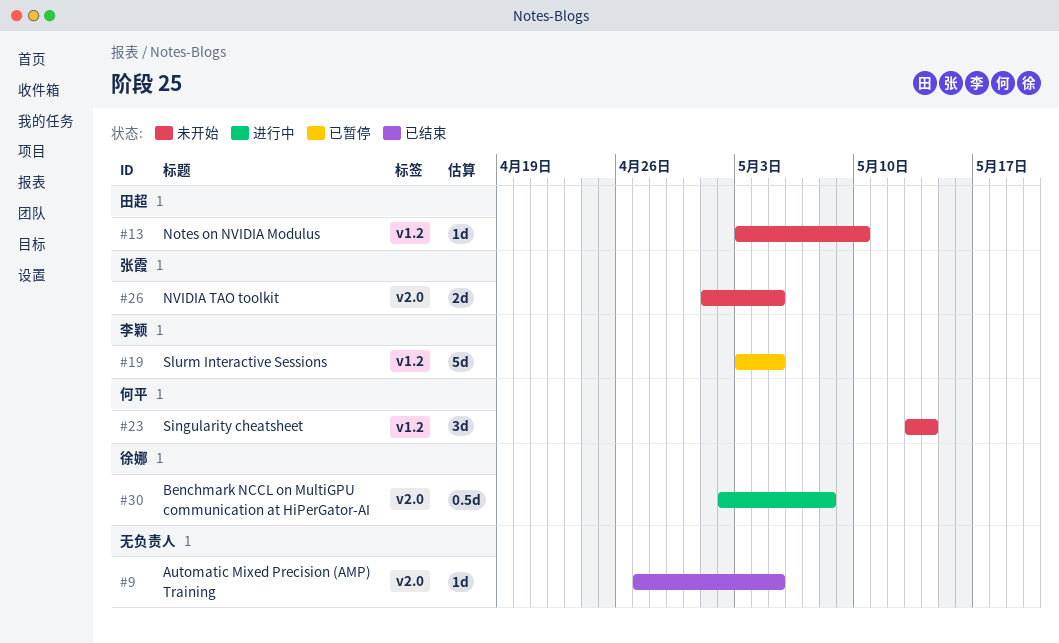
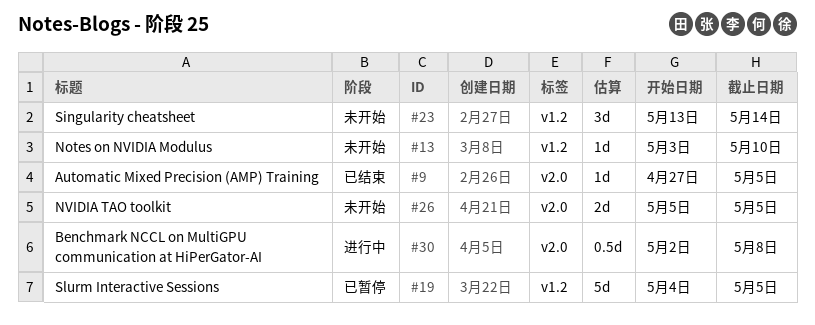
#19, start: May 3 -> May 4
#26, start: May 1 -> May 5

